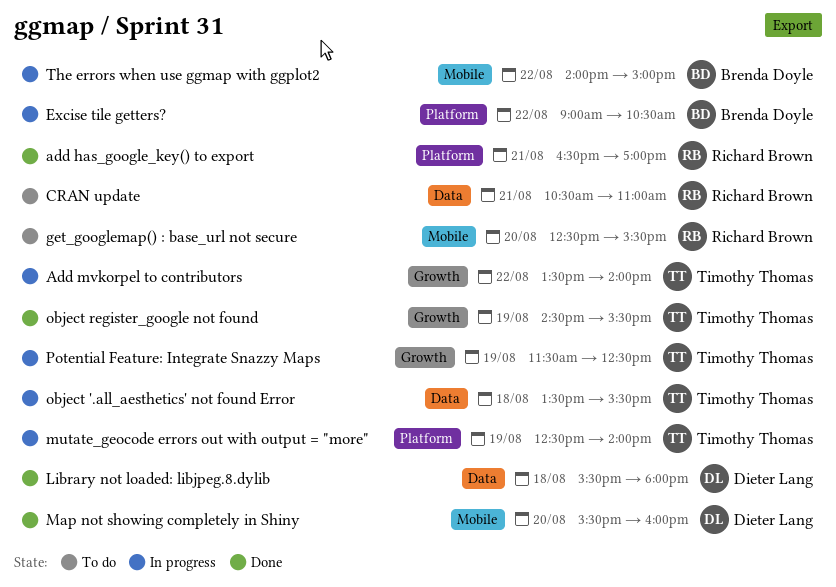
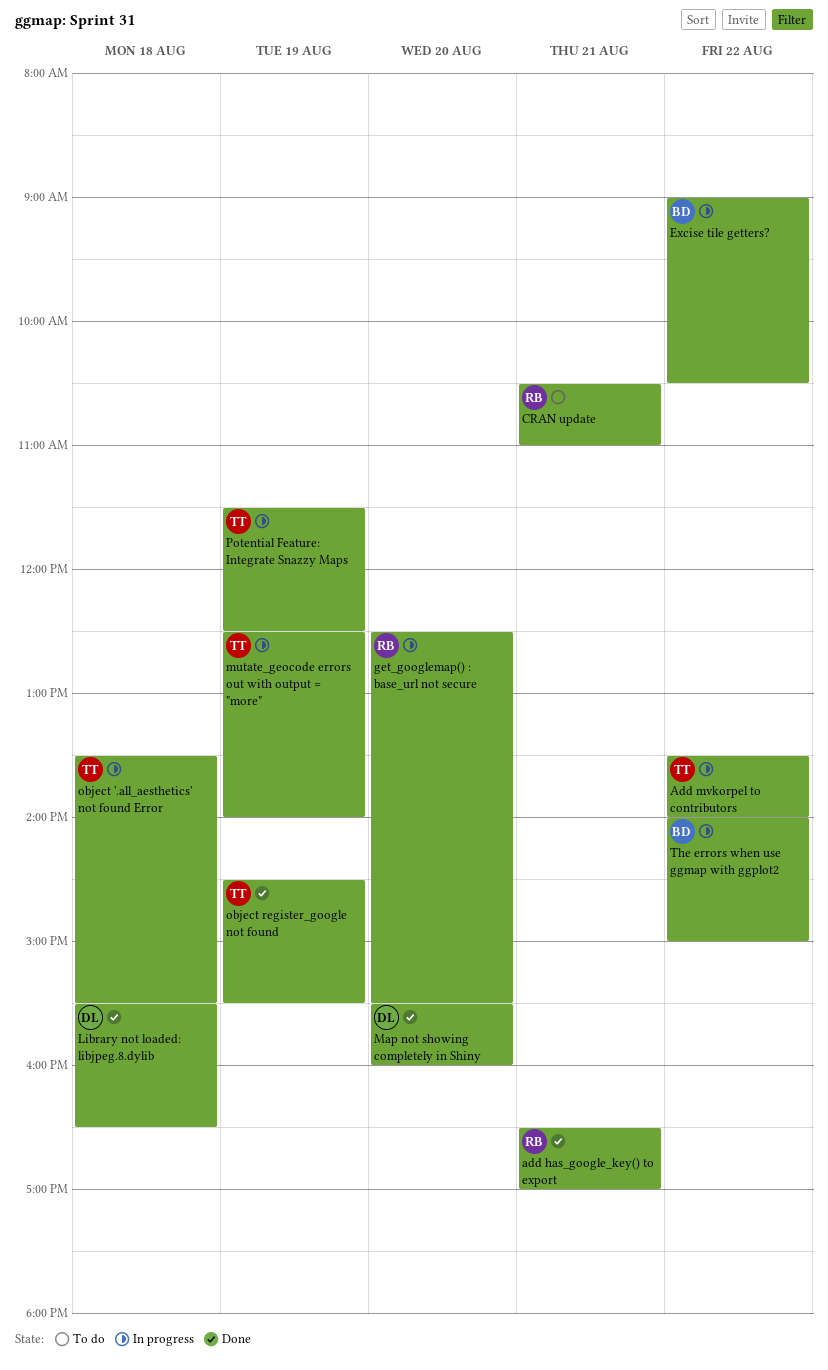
get_googlemap() : base_url not secure, status: To do -> In progress
Library not loaded: libjpeg.8.dylib, ends: 18:00 -> 16:30

